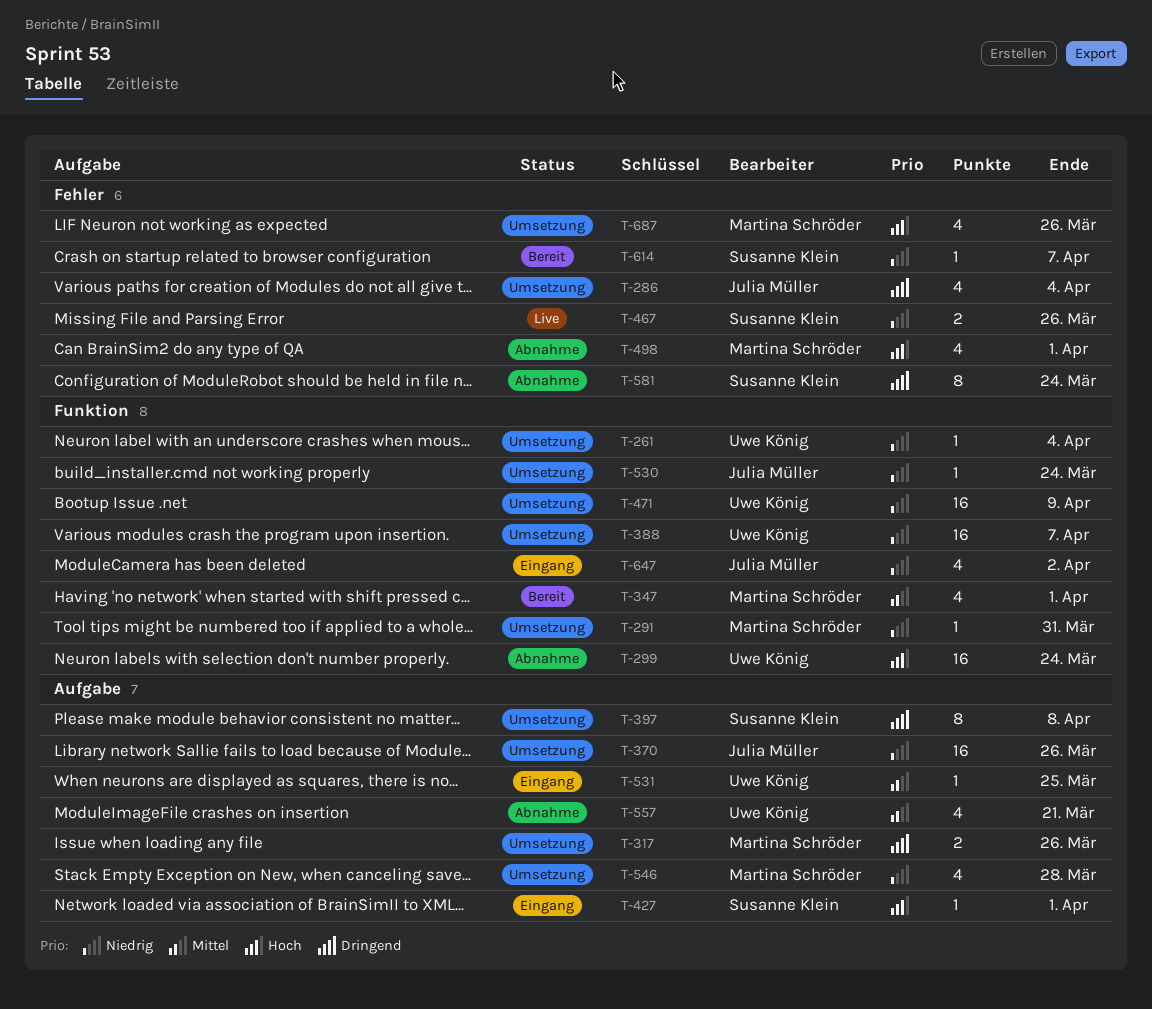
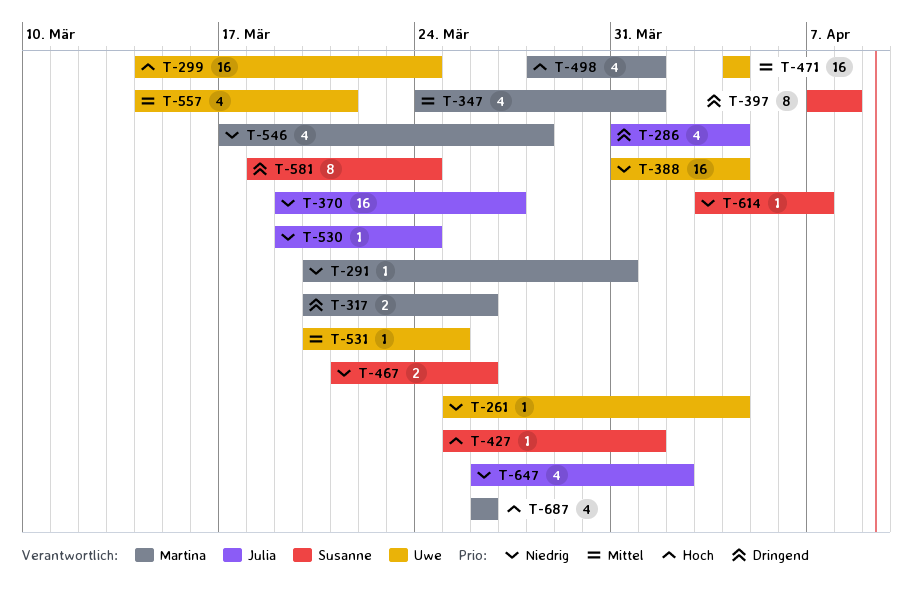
T-370, due: Mar 26 -> Mar 27
T-388, due: Apr 7 -> Apr 4
T-471, priority: Niedrig -> Mittel
T-471, due: Apr 9 -> Apr 4

